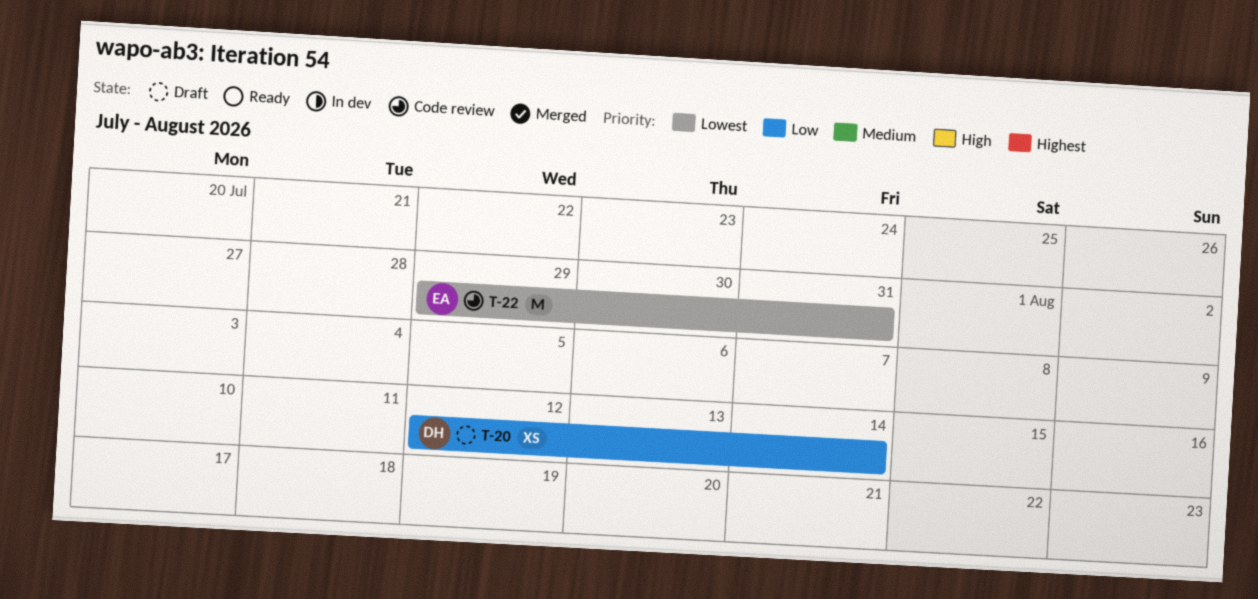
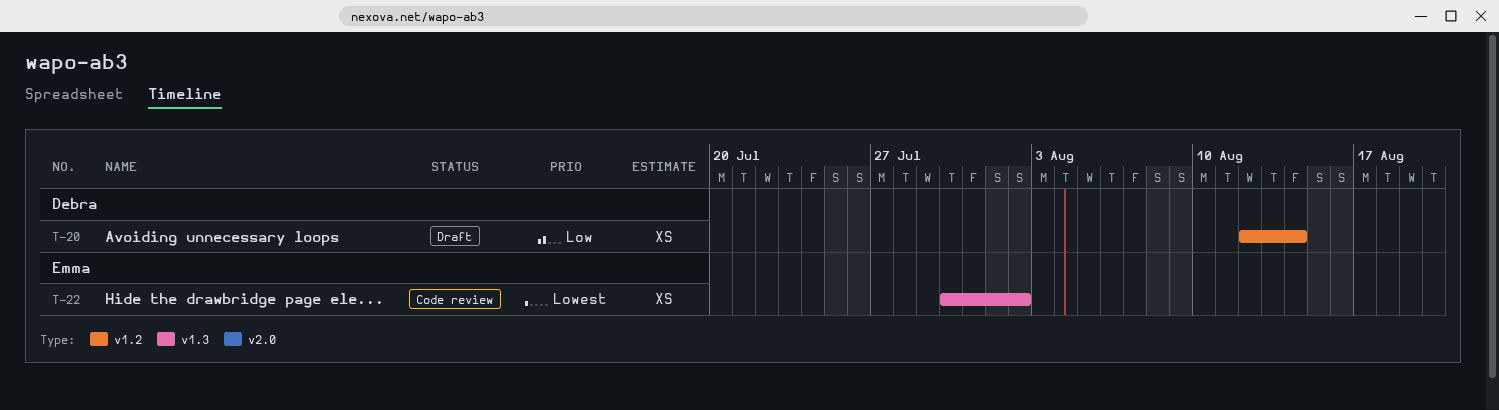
T-22, estimate: M -> XS
T-22, start: Jul 29 -> Jul 30
T-22, due: Jul 31 -> Aug 2

